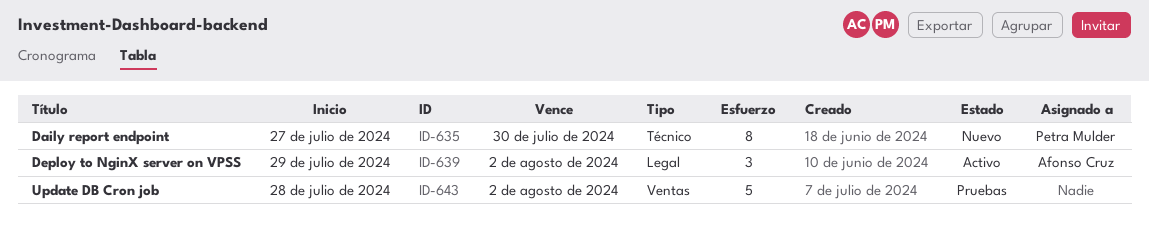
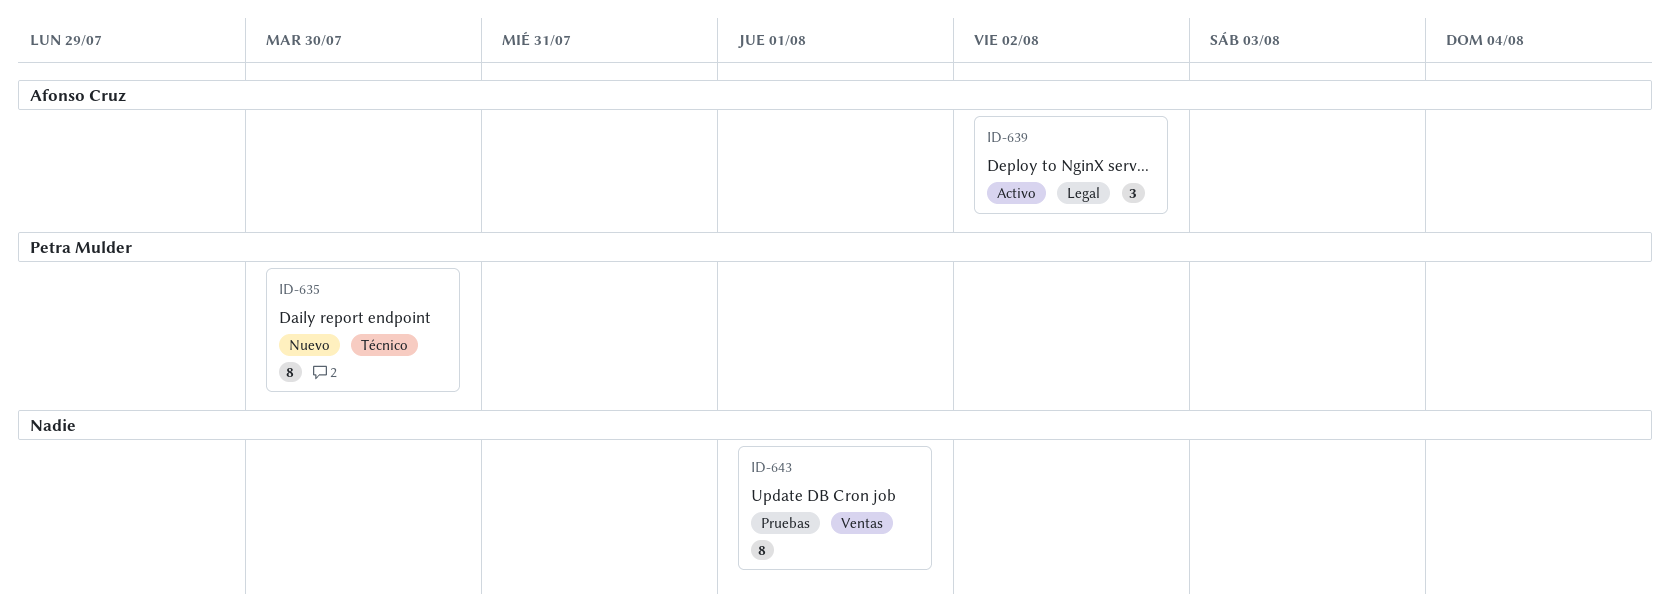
ID-643, estimate: 5 -> 8
ID-643, due: Aug 2 -> Aug 1

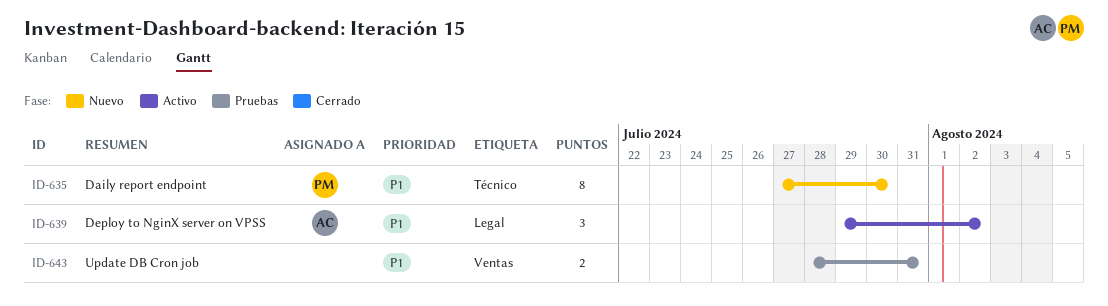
ID-643, estimate: 8 -> 2
ID-643, due: Aug 1 -> Jul 31

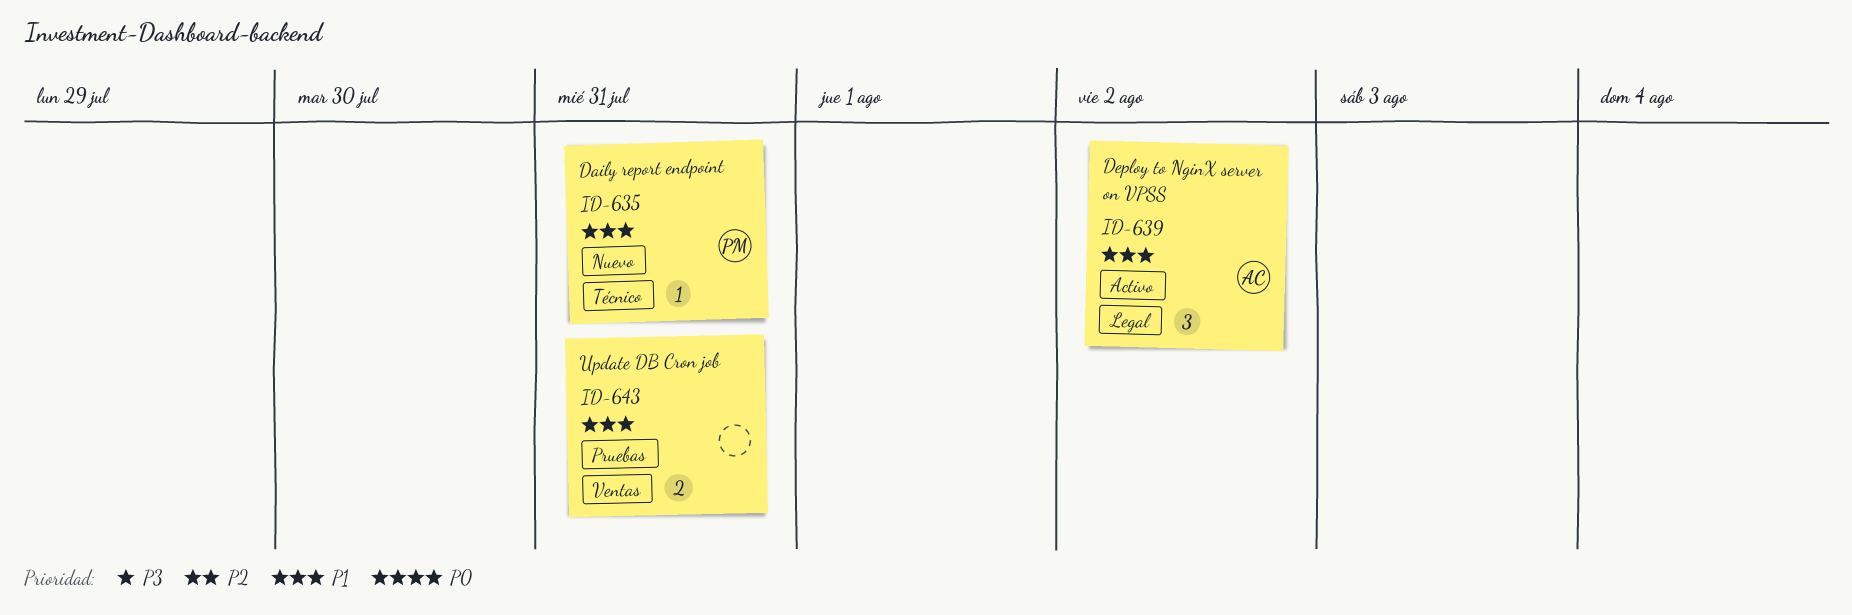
ID-635, estimate: 8 -> 1
ID-635, due: Jul 30 -> Jul 31

